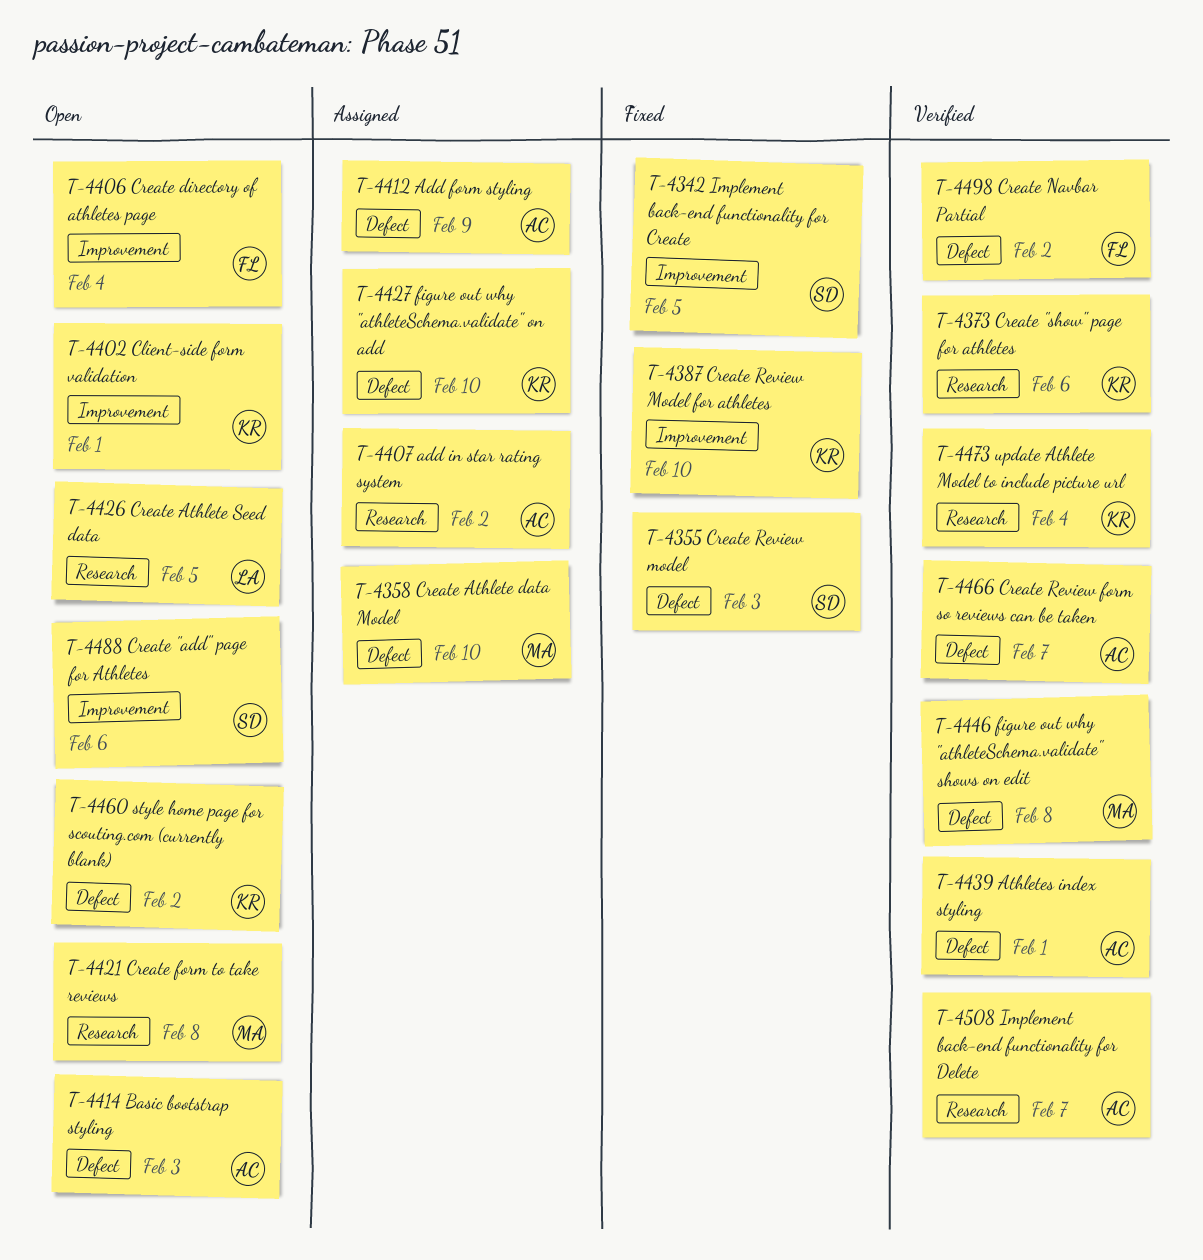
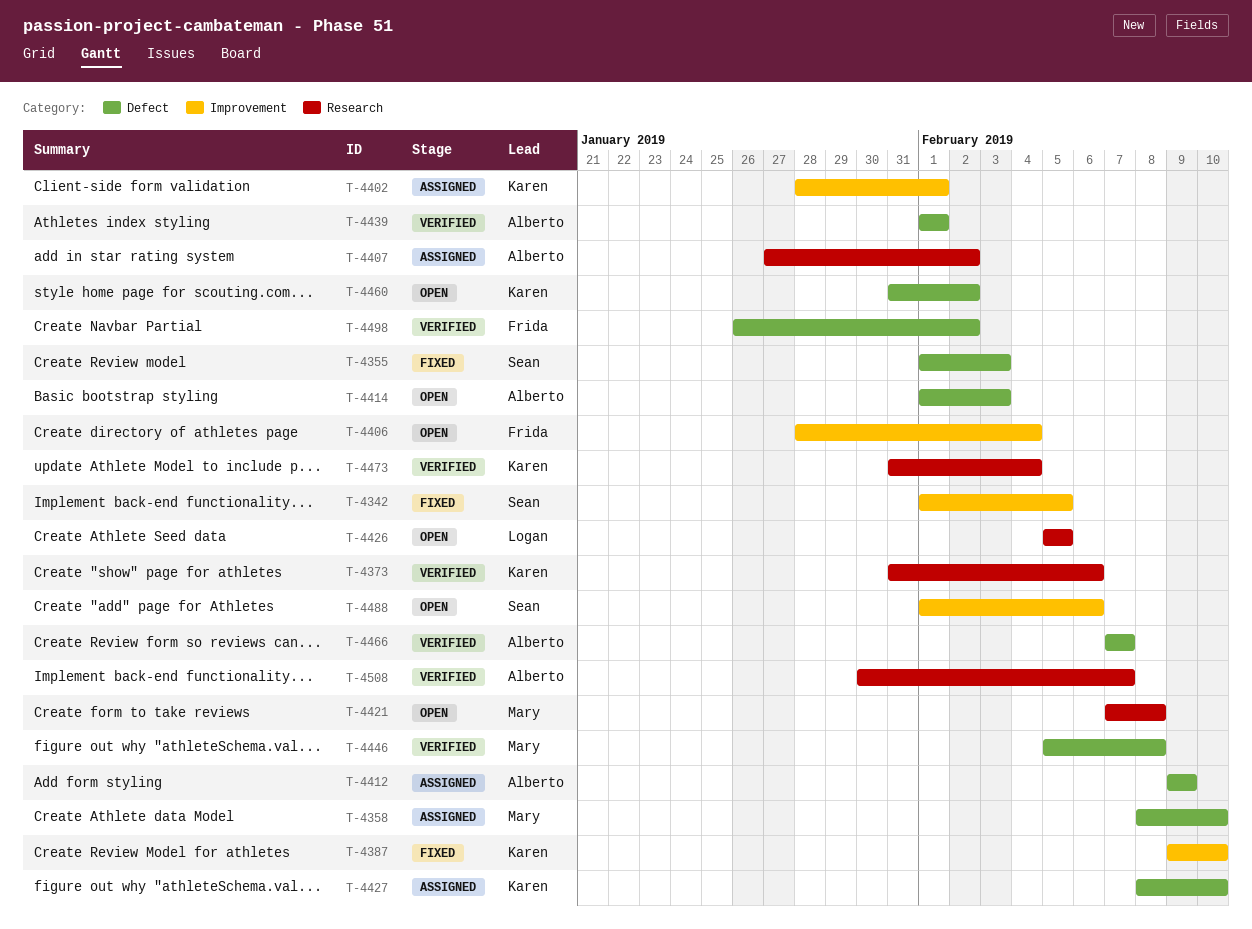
T-4402, status: Open -> Assigned

